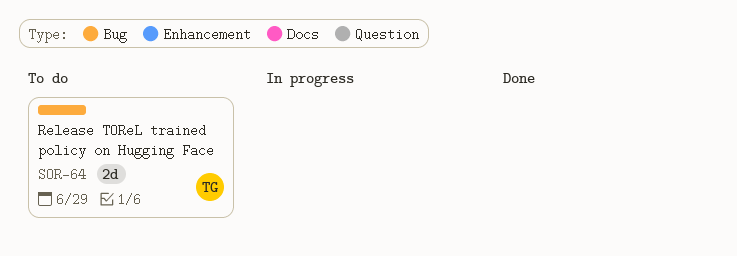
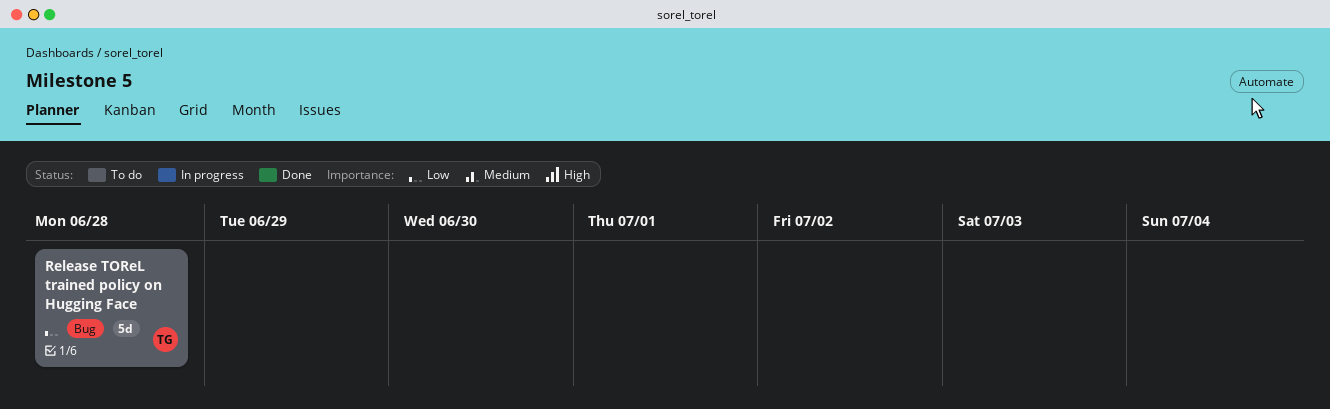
Release TOReL trained policy on Hugging Face, estimate: 2d -> 5d
Release TOReL trained policy on Hugging Face, due: Jun 29 -> Jun 28

